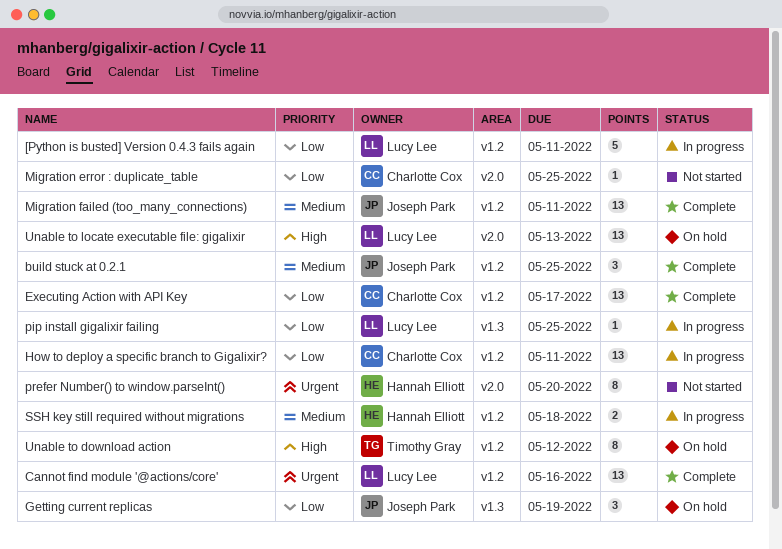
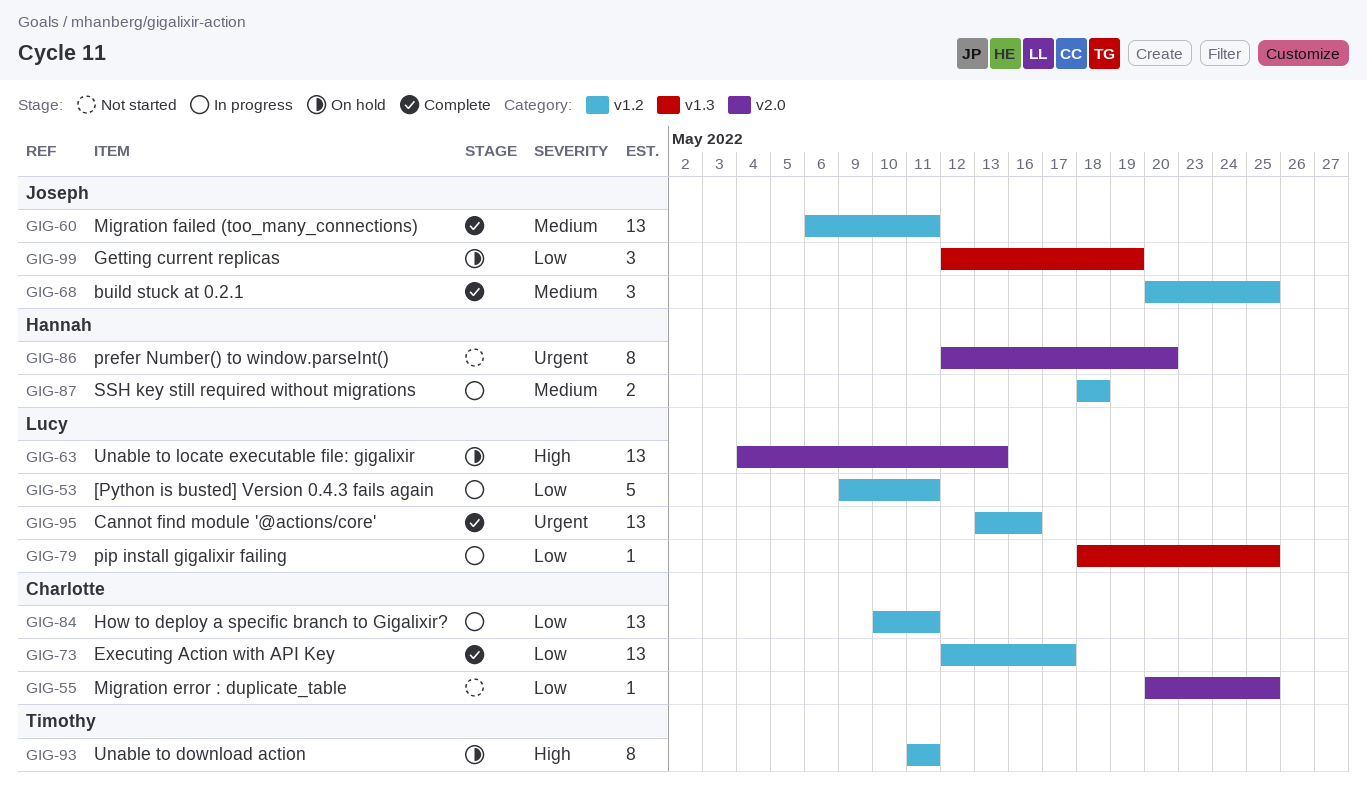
Unable to download action, due: May 12 -> May 11

